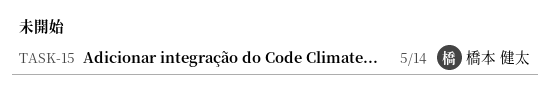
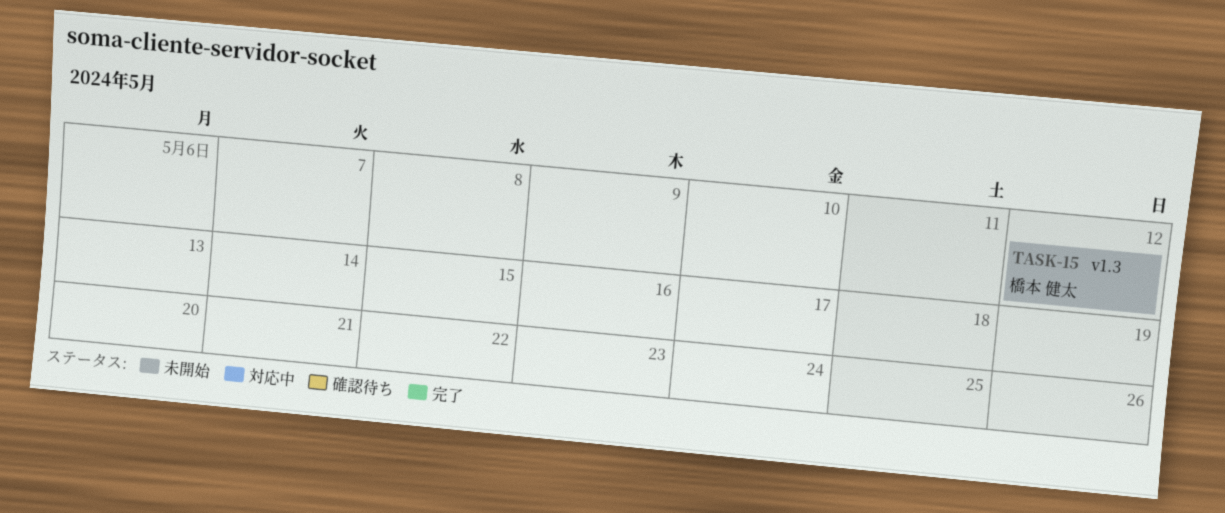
TASK-15, due: May 14 -> May 12

